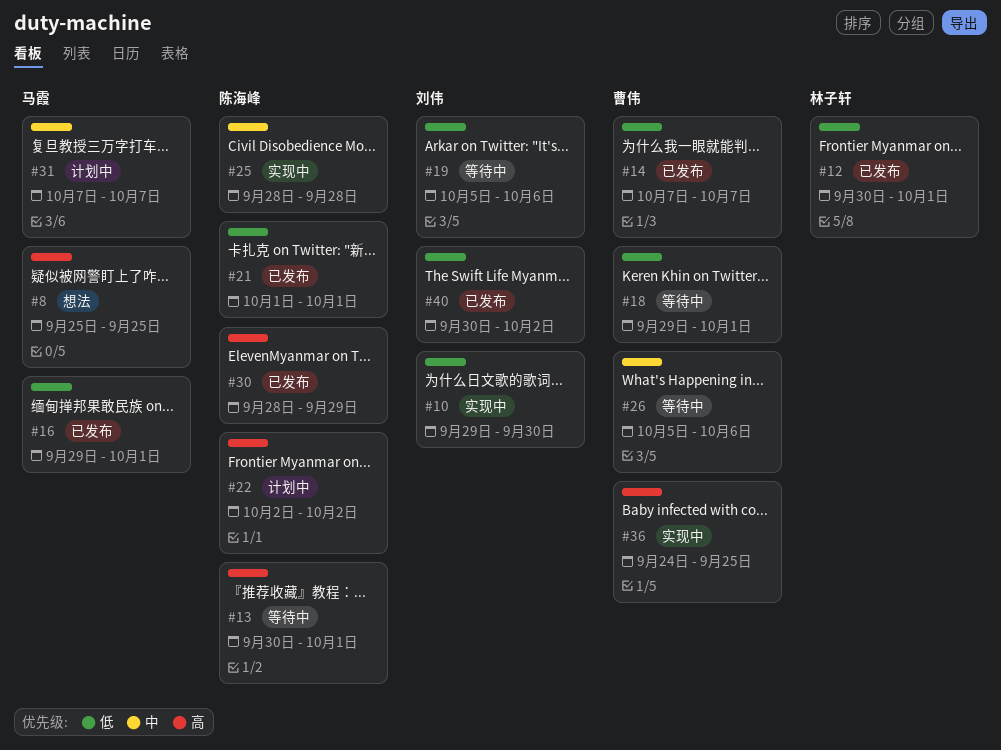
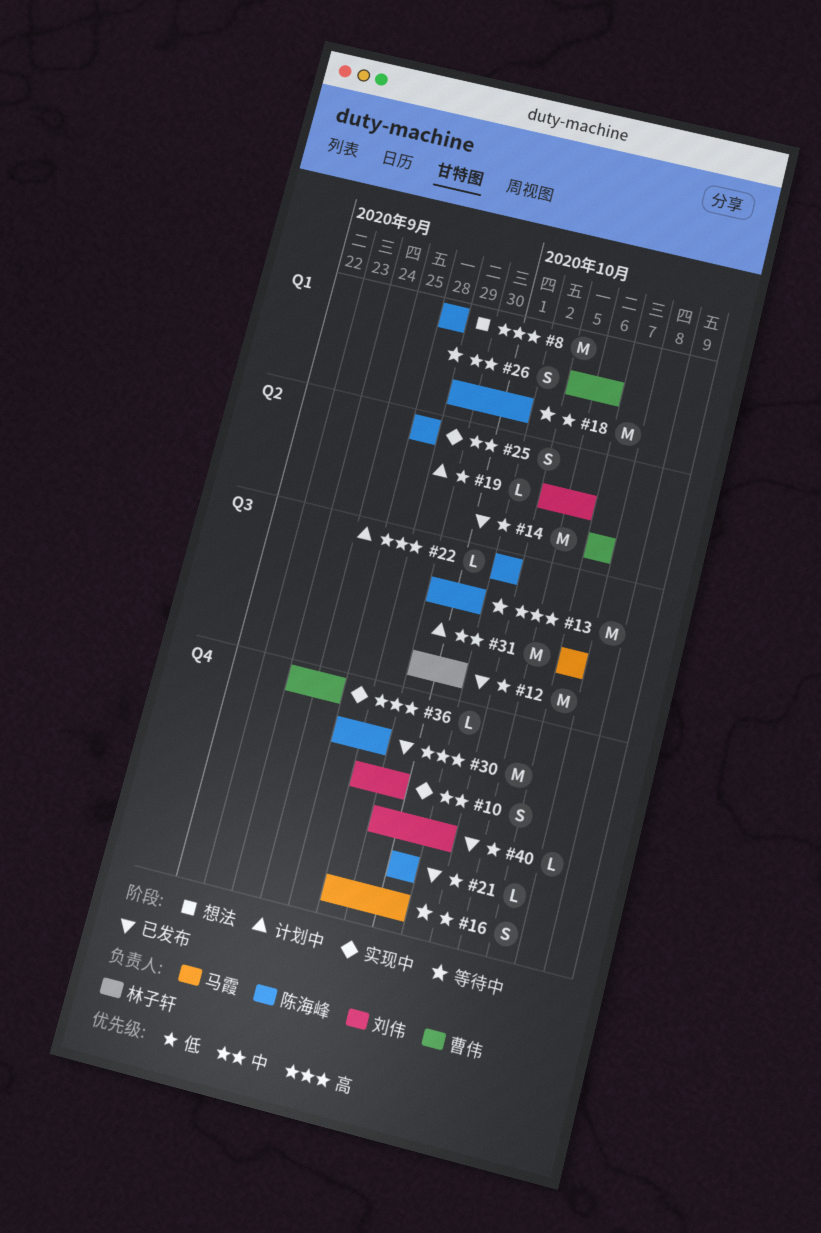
#8, owner: 马霞 -> 陈海峰
#8, start: Sep 25 -> Sep 28
#8, due: Sep 25 -> Sep 28
#10, priority: 低 -> 中
#16, status: 已发布 -> 等待中
#18, owner: 曹伟 -> 陈海峰
#19, status: 等待中 -> 计划中

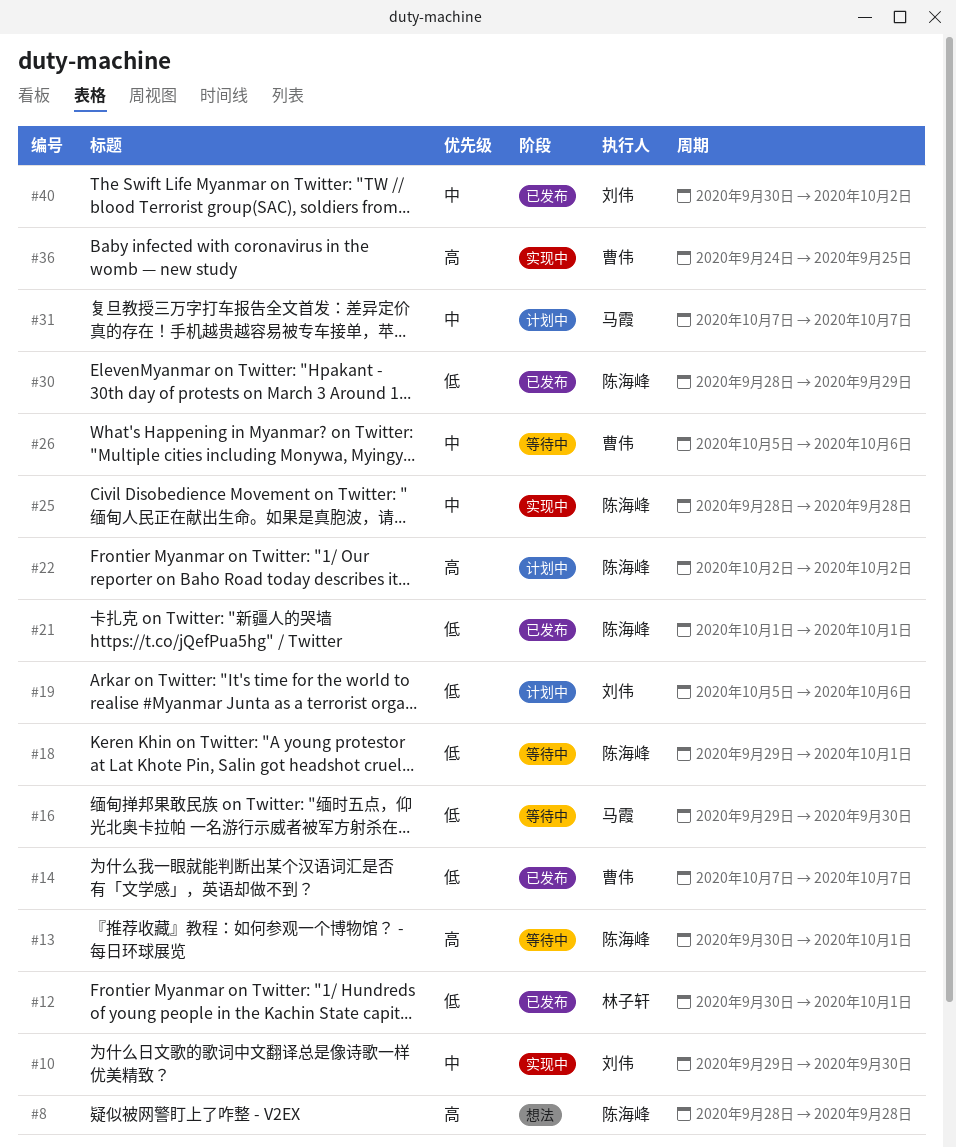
#16, due: Oct 1 -> Sep 30
#30, priority: 高 -> 低
#40, priority: 低 -> 中

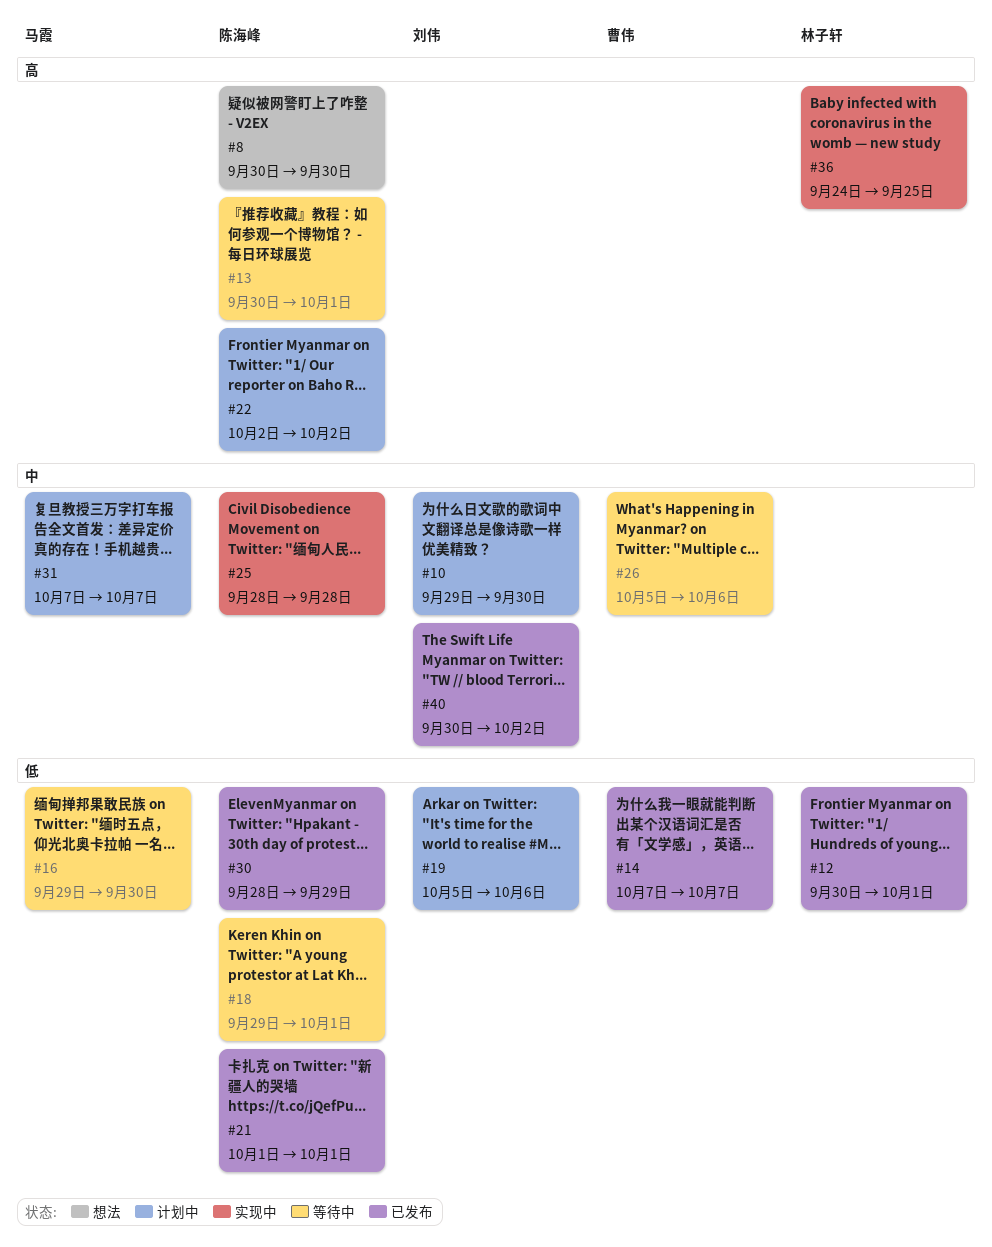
#8, start: Sep 28 -> Sep 30
#8, due: Sep 28 -> Sep 30
#10, status: 实现中 -> 计划中
#36, owner: 曹伟 -> 林子轩

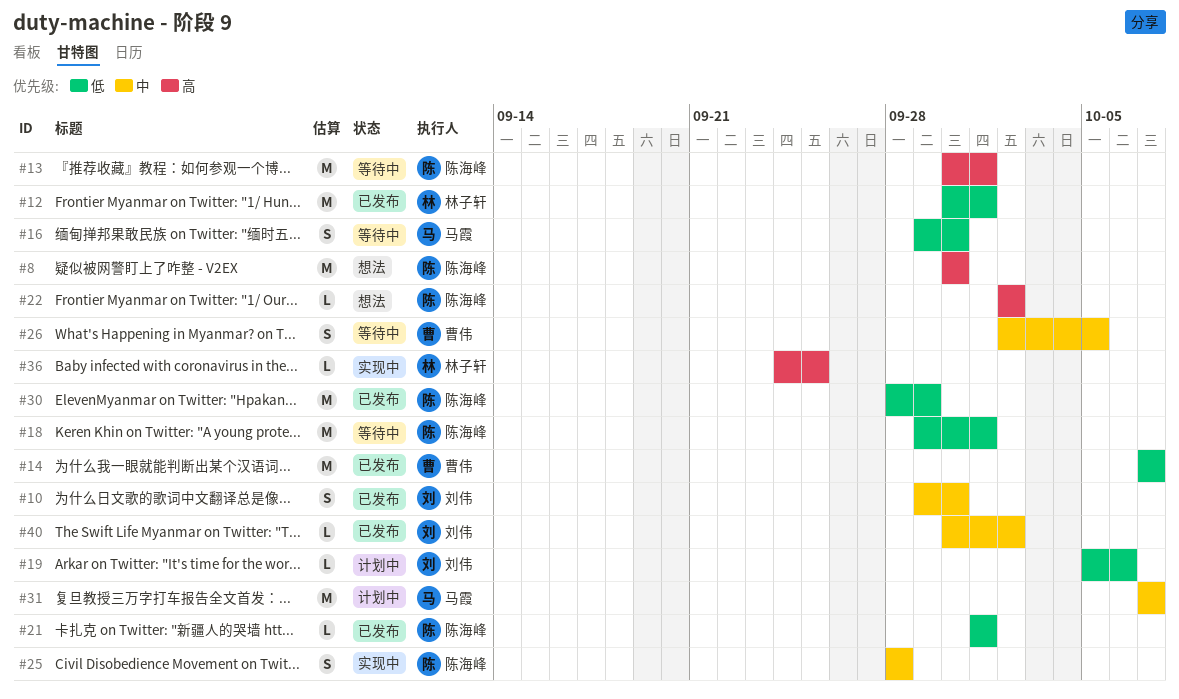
#10, status: 计划中 -> 已发布
#22, status: 计划中 -> 想法
#26, start: Oct 5 -> Oct 2
#26, due: Oct 6 -> Oct 5

